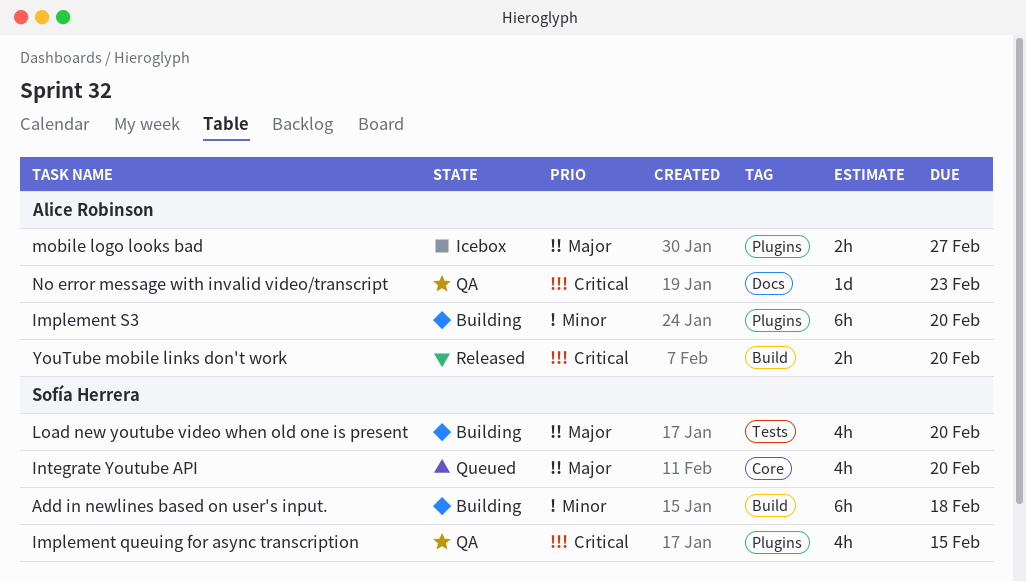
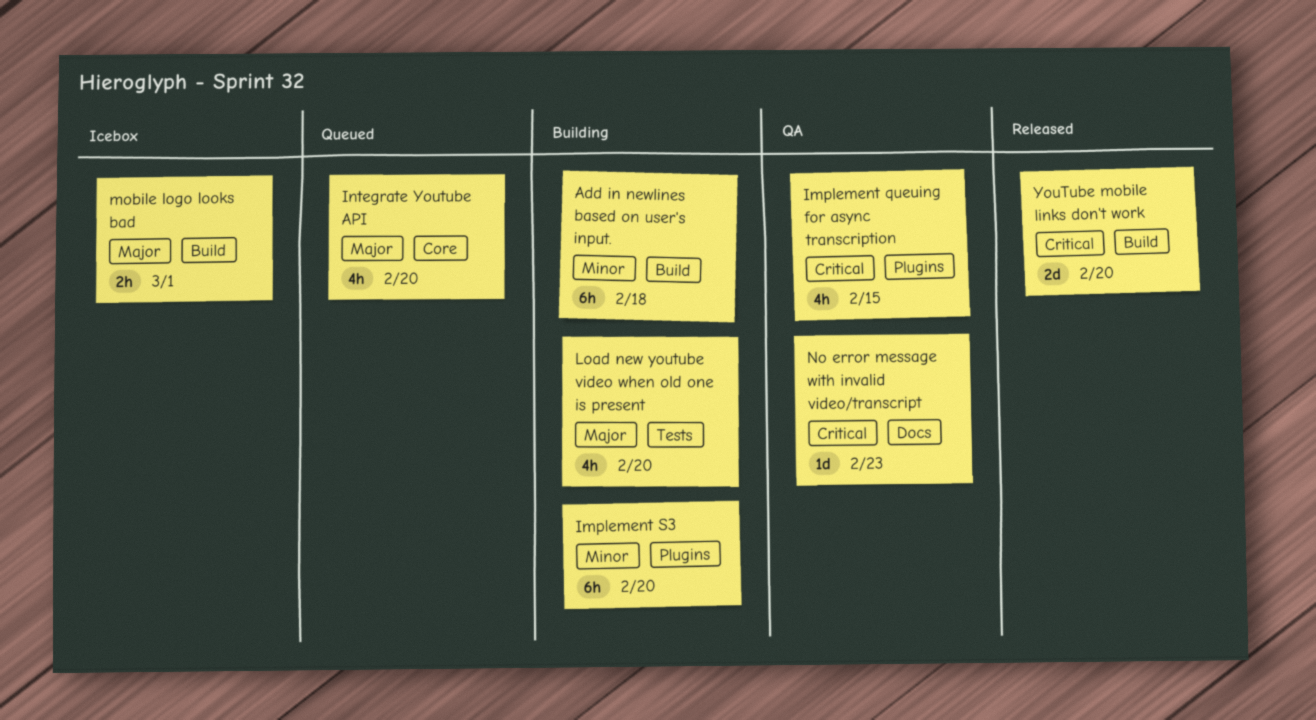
mobile logo looks bad, label: Plugins -> Build
mobile logo looks bad, due: Feb 27 -> Mar 1
YouTube mobile links don't work, estimate: 2h -> 2d

